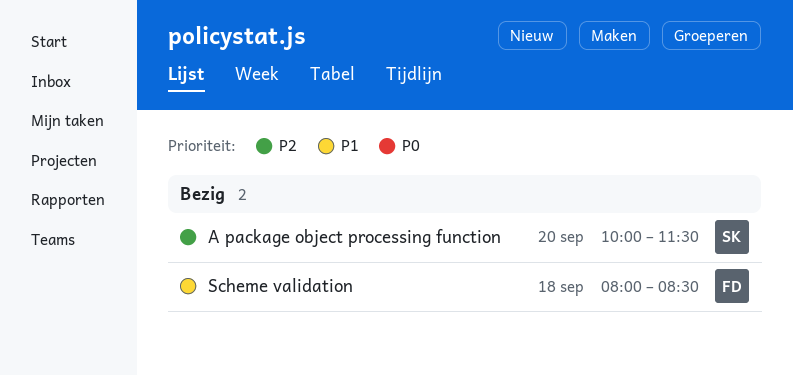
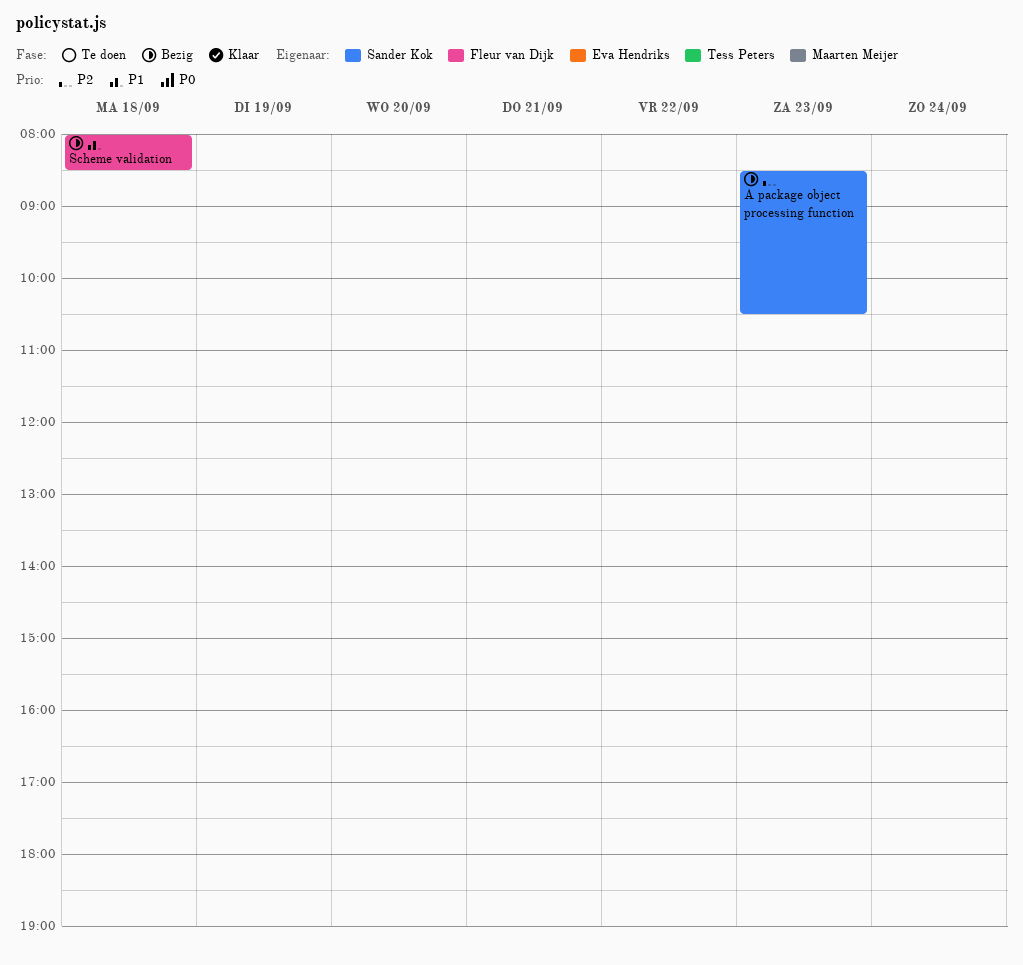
A package object processing function, day: Sep 20 -> Sep 23
A package object processing function, begins: 10:00 -> 08:30
A package object processing function, ends: 11:30 -> 10:30

